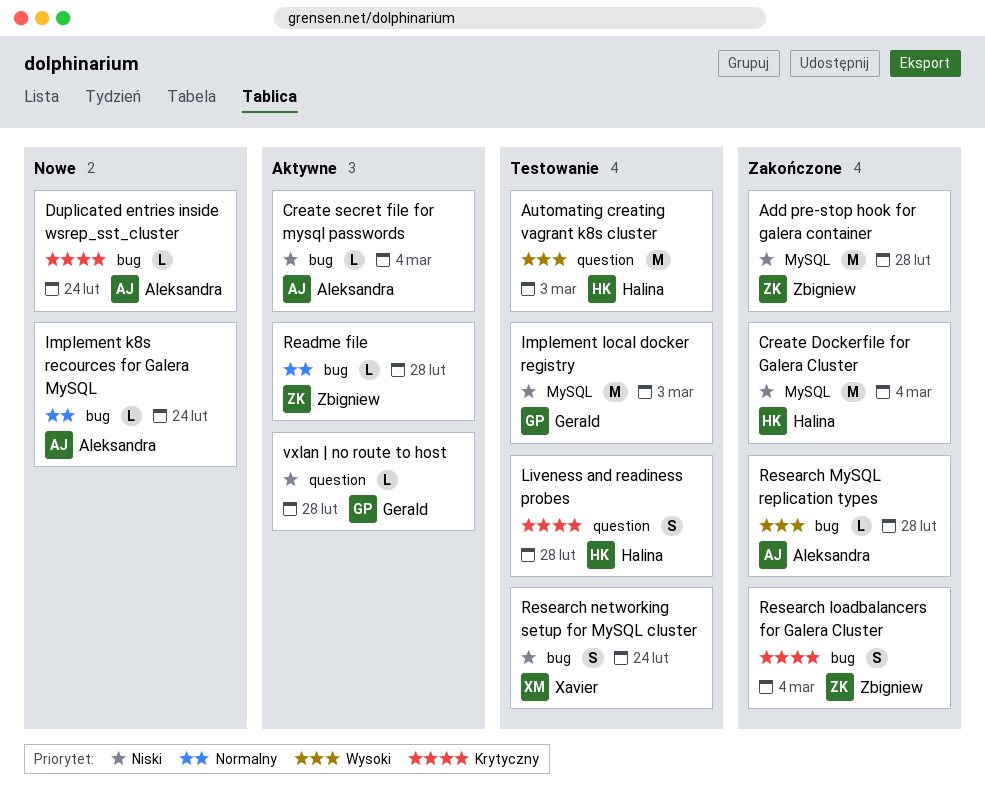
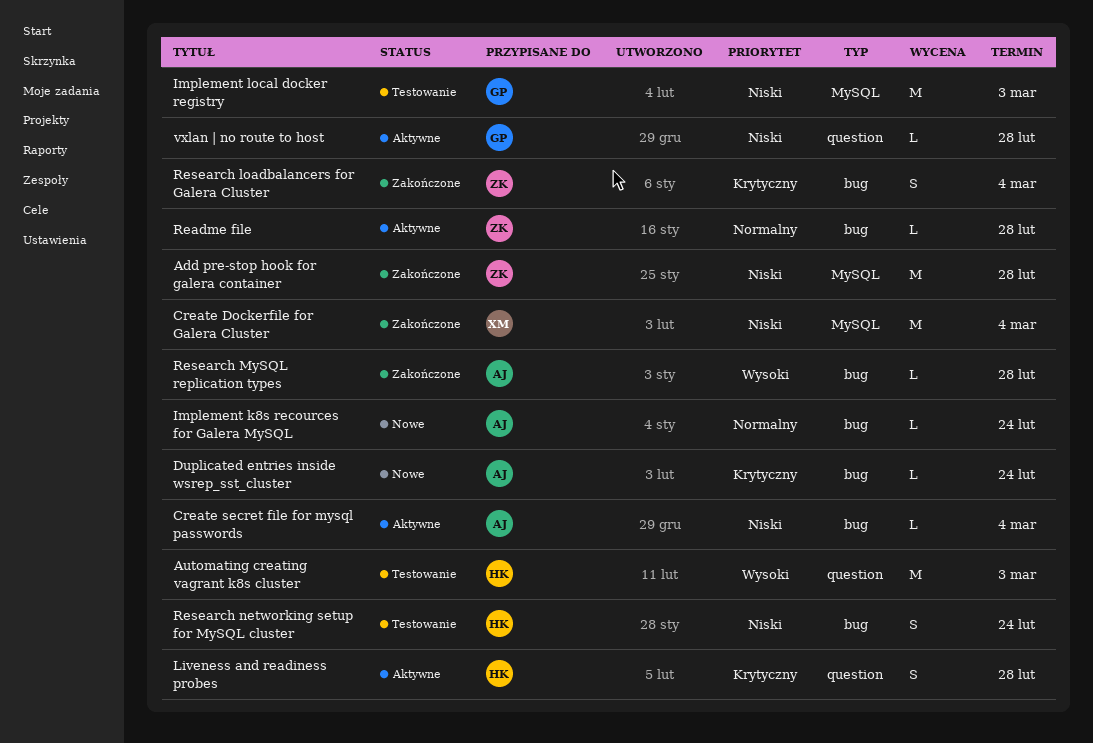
Create Dockerfile for Galera Cluster, owner: Halina -> Xavier
Liveness and readiness probes, status: Testowanie -> Aktywne
Research networking setup for MySQL cluster, owner: Xavier -> Halina

